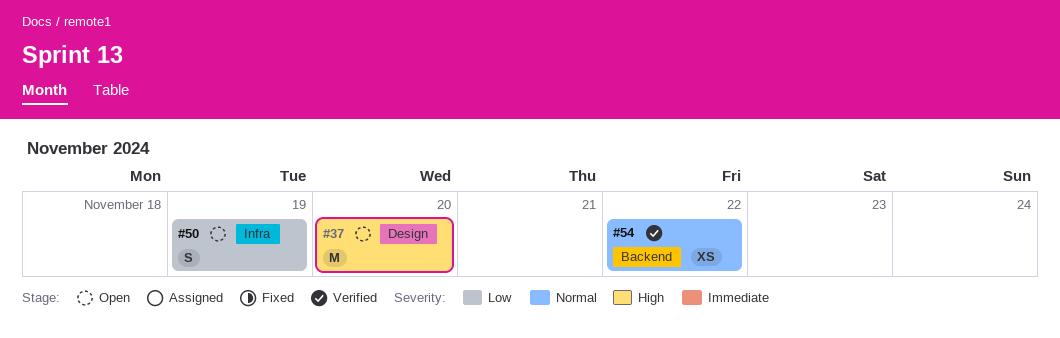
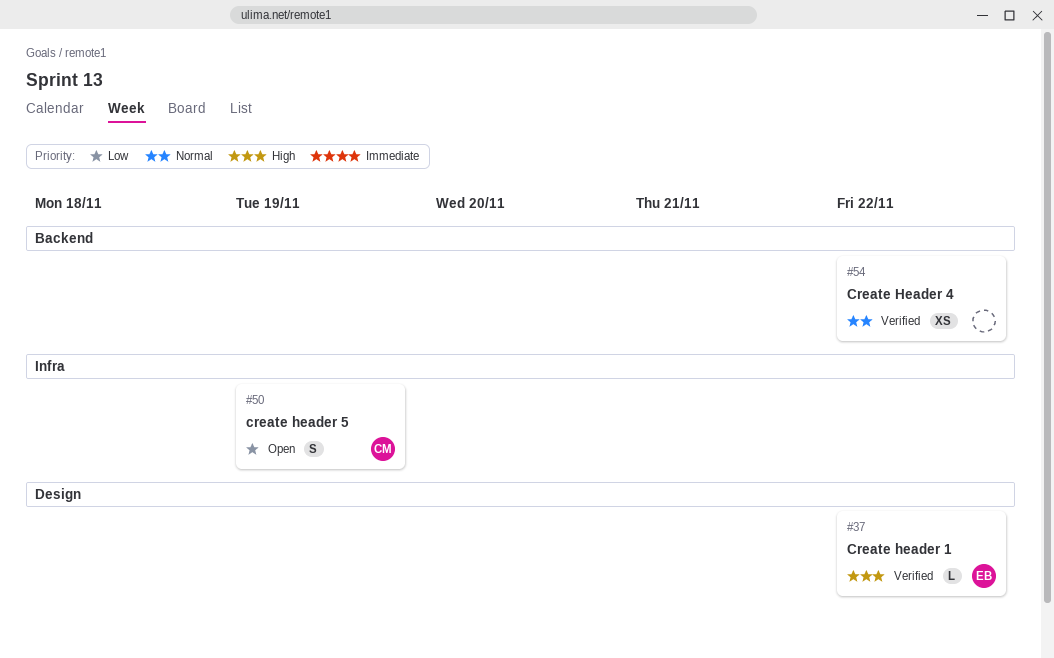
#37, status: Open -> Verified
#37, estimate: M -> L
#37, due: Nov 20 -> Nov 22

